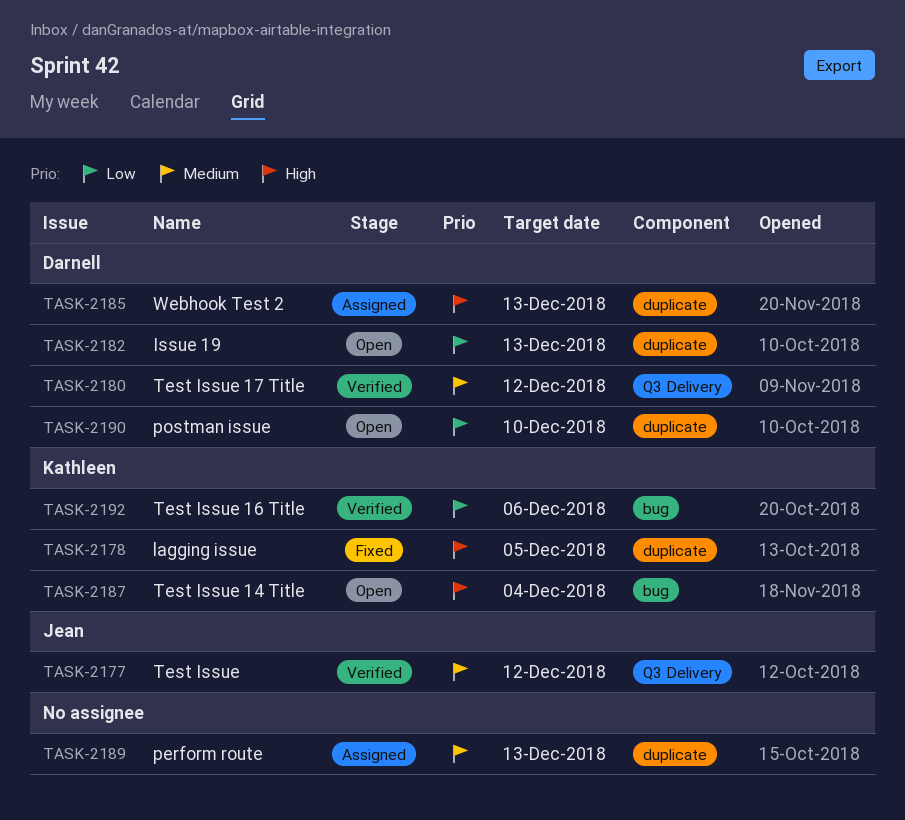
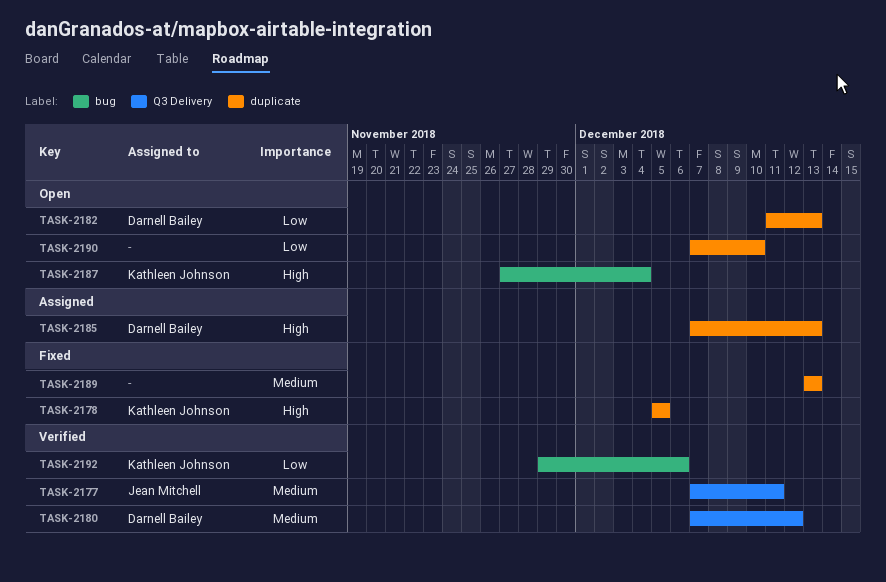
TASK-2177, due: Dec 12 -> Dec 11
TASK-2189, status: Assigned -> Fixed
TASK-2190, owner: Darnell Bailey -> none

